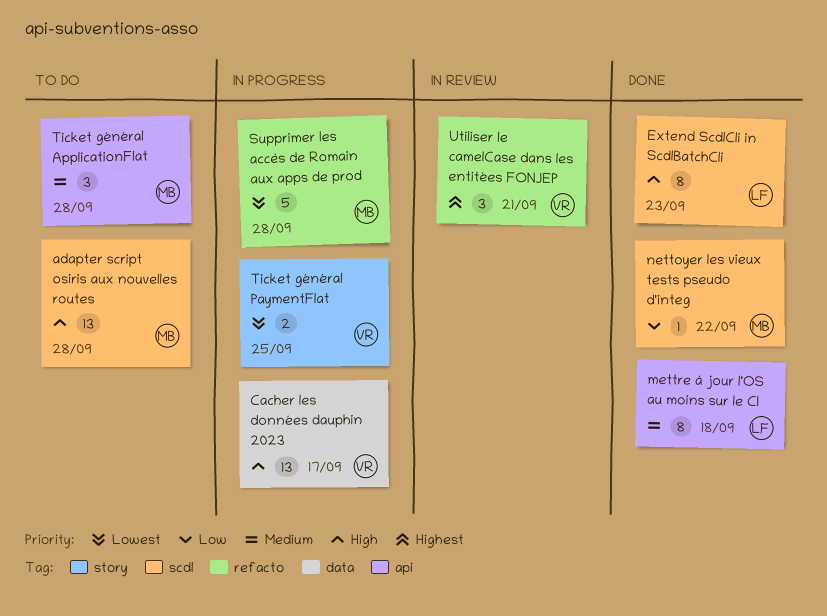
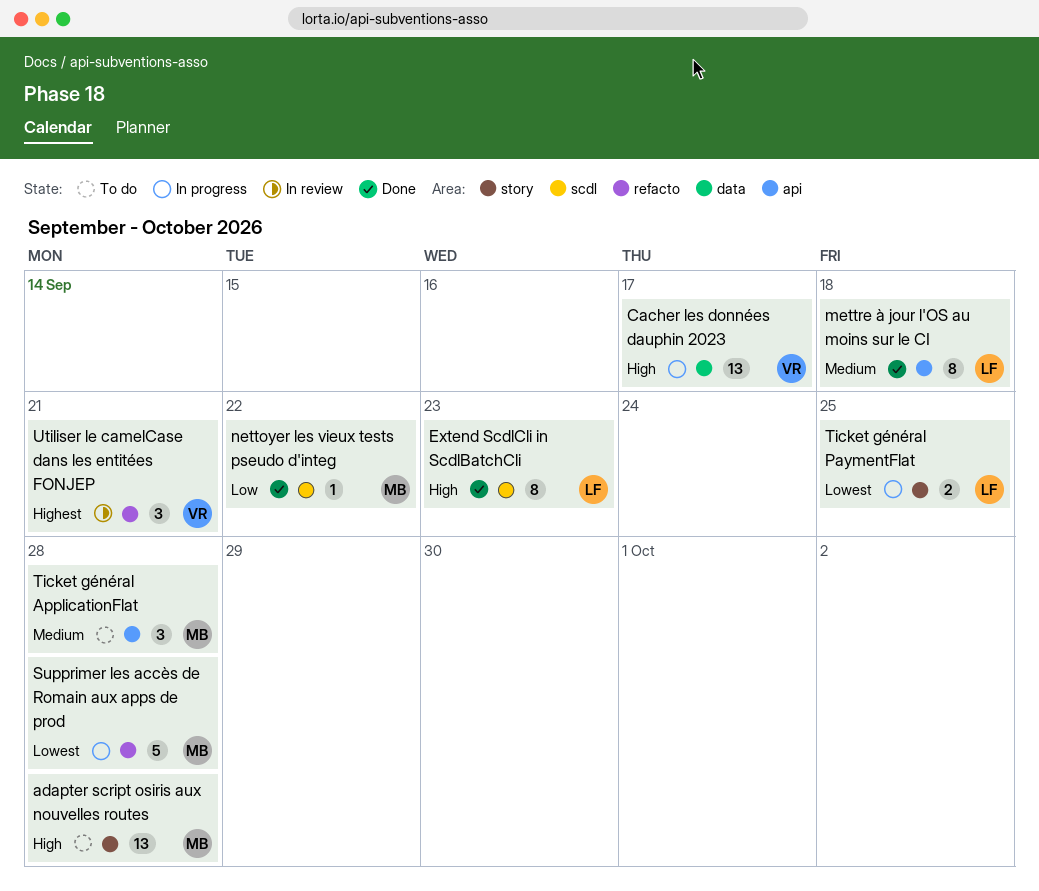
adapter script osiris aux nouvelles routes, label: scdl -> story
Ticket général PaymentFlat, owner: VR -> LF

